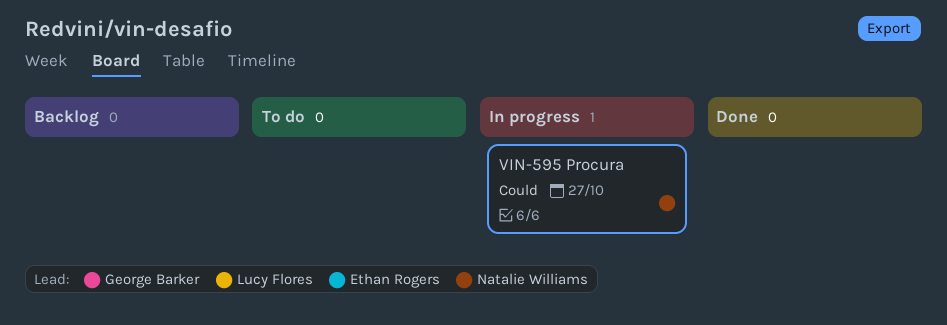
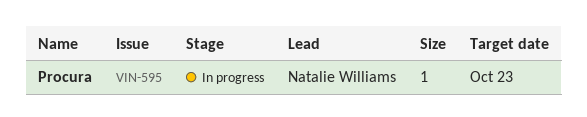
VIN-595, due: Oct 27 -> Oct 23

